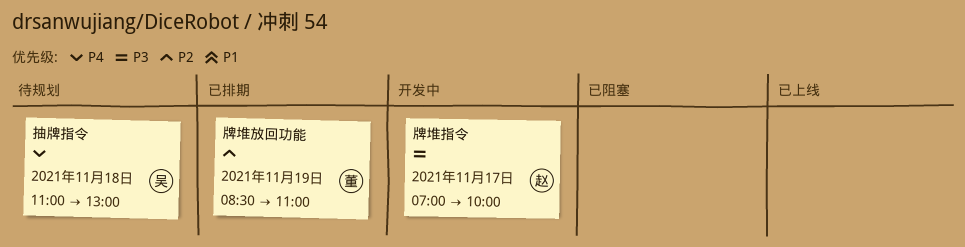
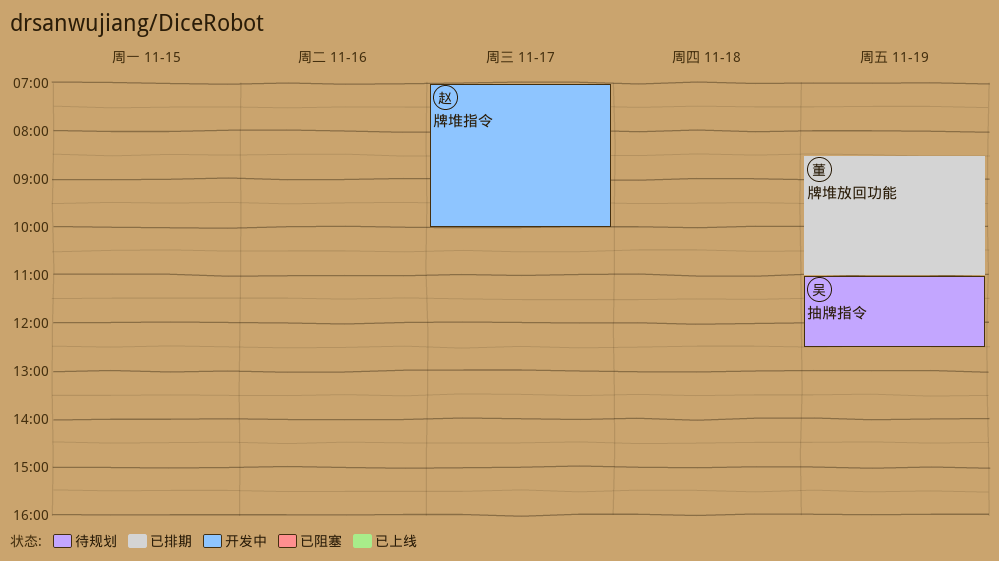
抽牌指令, day: Nov 18 -> Nov 19
抽牌指令, ends: 13:00 -> 12:30

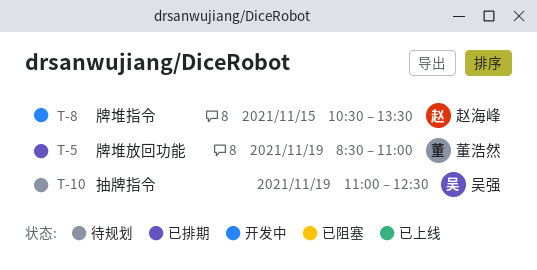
牌堆指令, day: Nov 17 -> Nov 15
牌堆指令, begins: 07:00 -> 10:30
牌堆指令, ends: 10:00 -> 13:30

